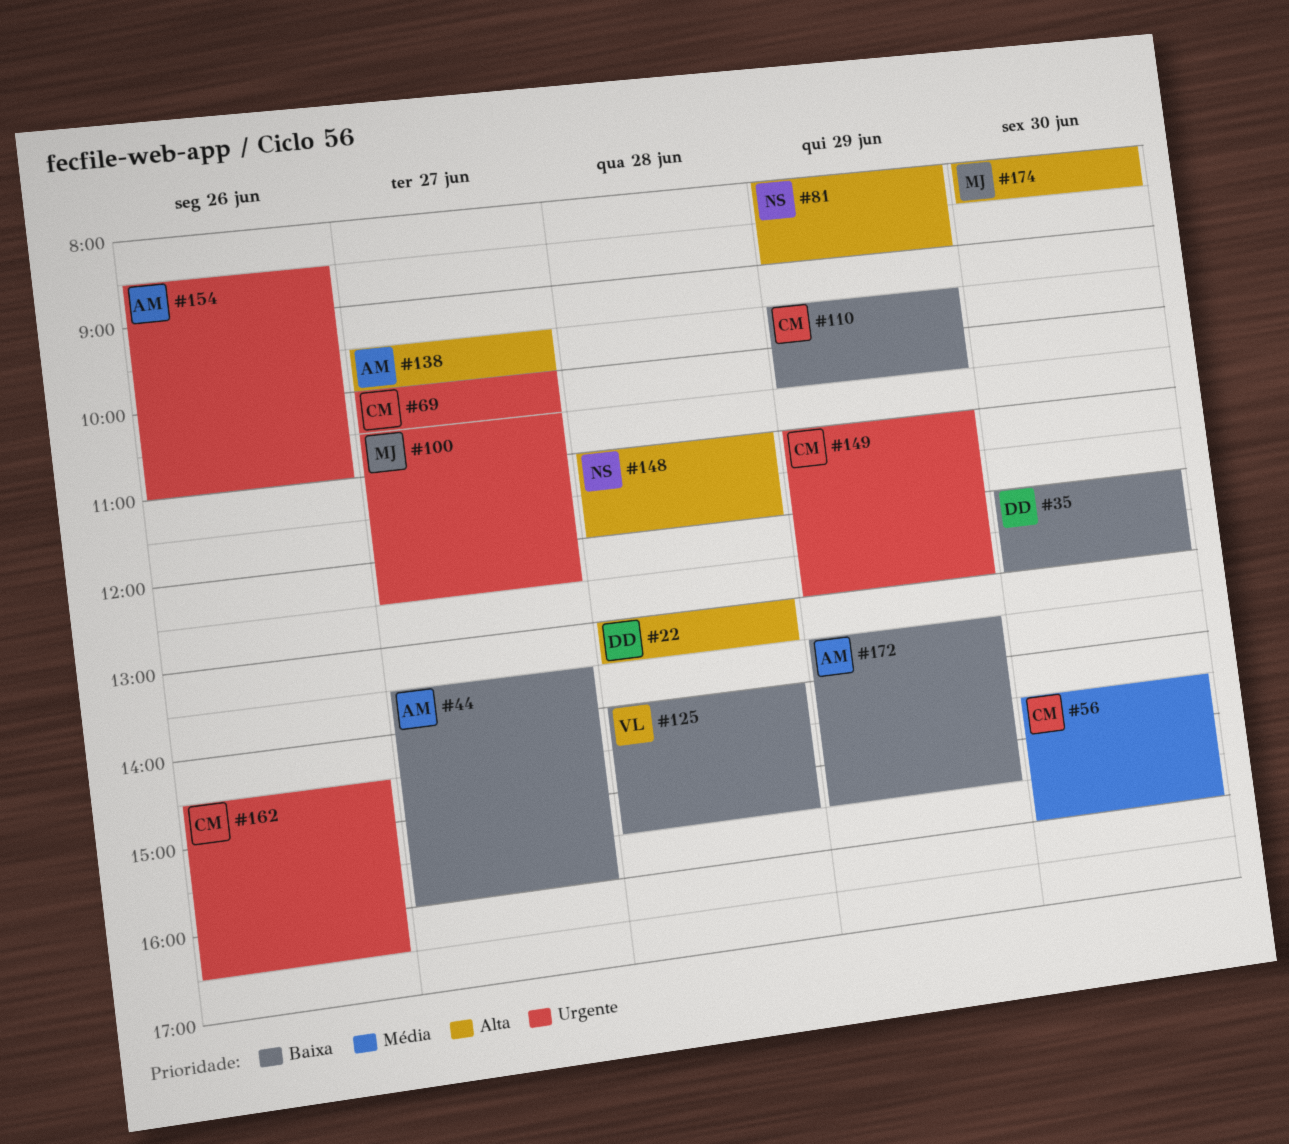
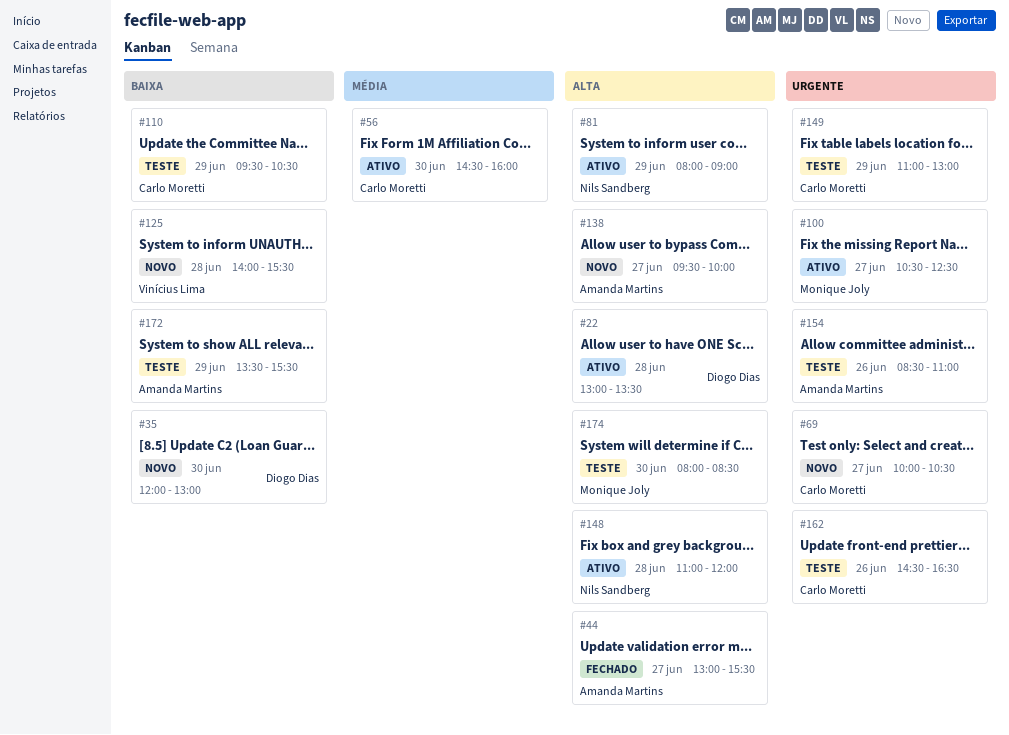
#44, priority: Baixa -> Alta
#44, begins: 13:30 -> 13:00
#44, ends: 16:00 -> 15:30

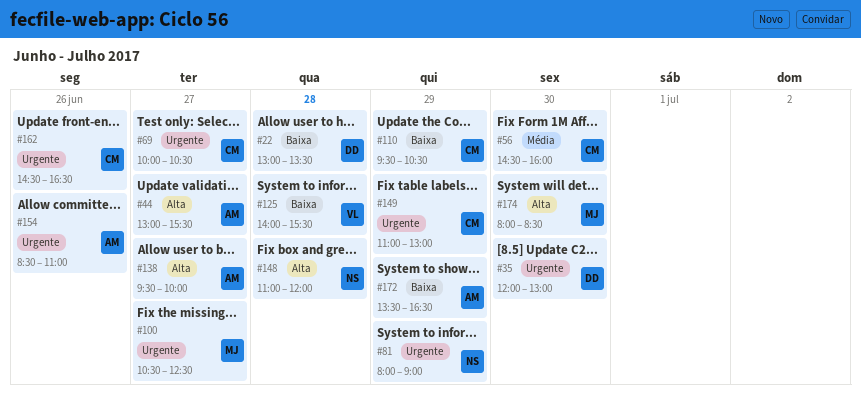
#22, priority: Alta -> Baixa
#35, priority: Baixa -> Urgente
#81, priority: Alta -> Urgente
#172, ends: 15:30 -> 16:30

